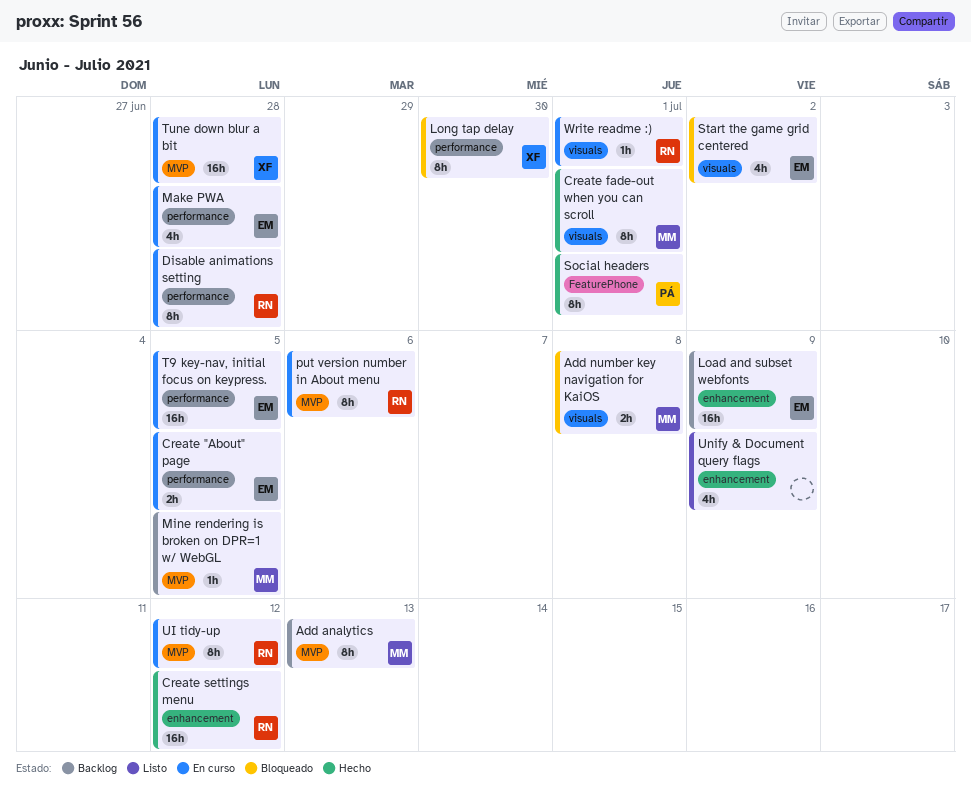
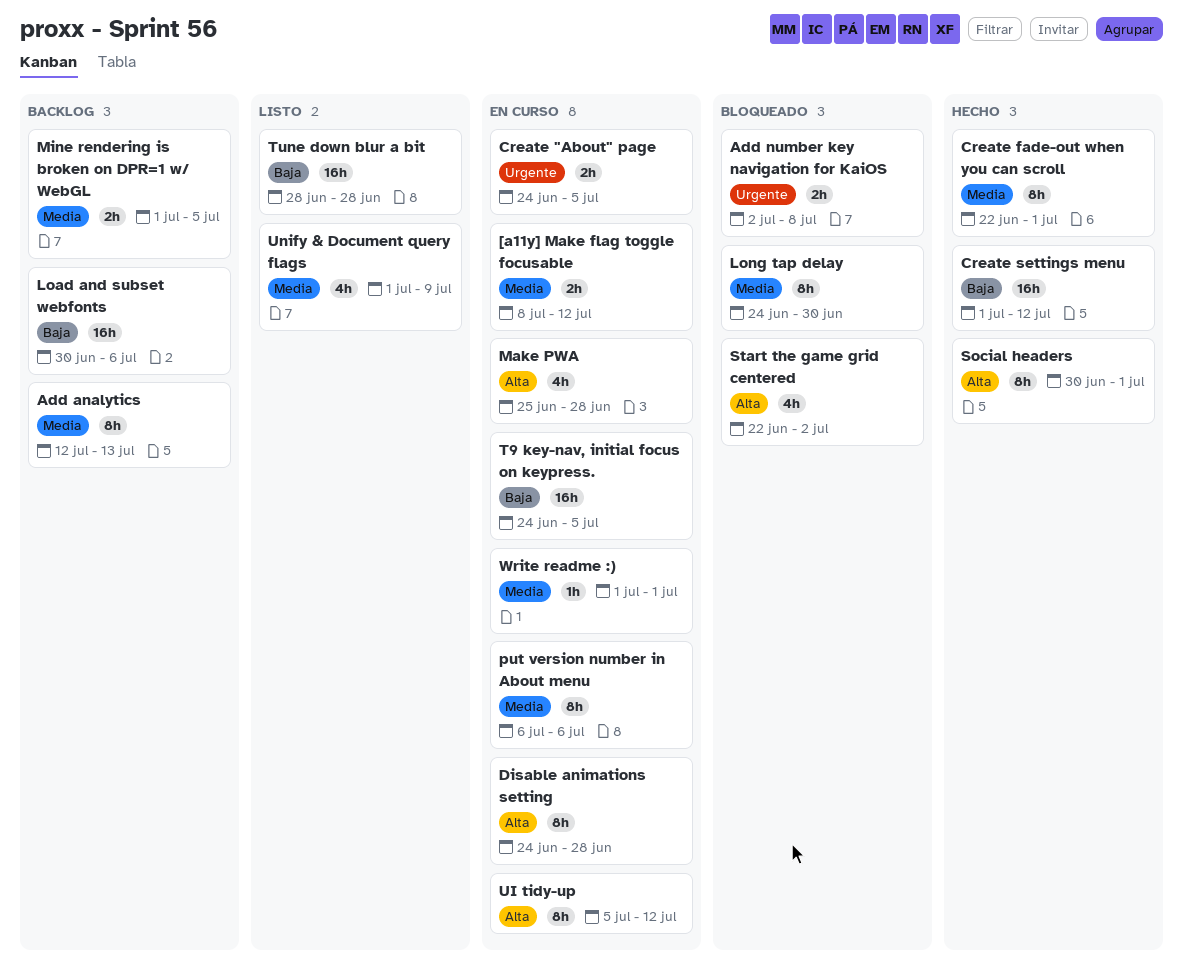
[a11y] Make flag toggle focusable: none -> present
Load and subset webfonts, due: Jul 9 -> Jul 6
Mine rendering is broken on DPR=1 w/ WebGL, estimate: 1h -> 2h
Tune down blur a bit, status: En curso -> Listo

